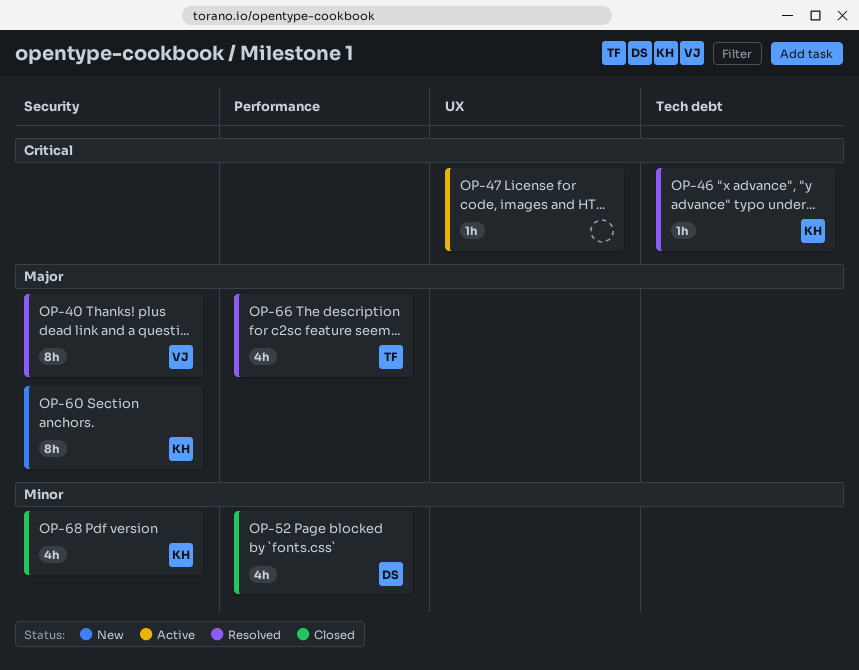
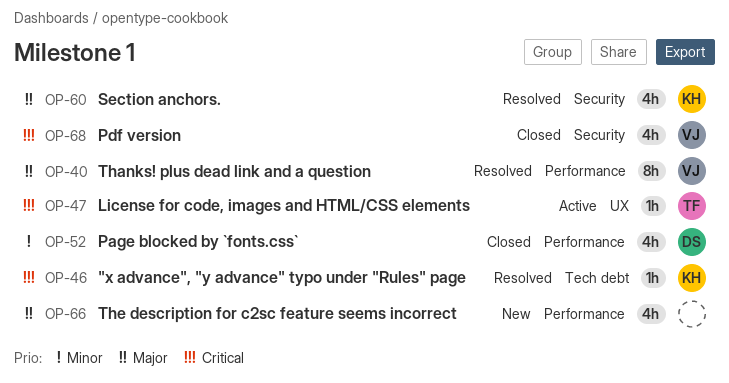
OP-40, label: Security -> Performance
OP-47, owner: none -> TF
OP-60, status: New -> Resolved
OP-60, estimate: 8h -> 4h
OP-66, status: Resolved -> New
OP-66, owner: TF -> none
OP-68, owner: KH -> VJ
OP-68, priority: Minor -> Critical

